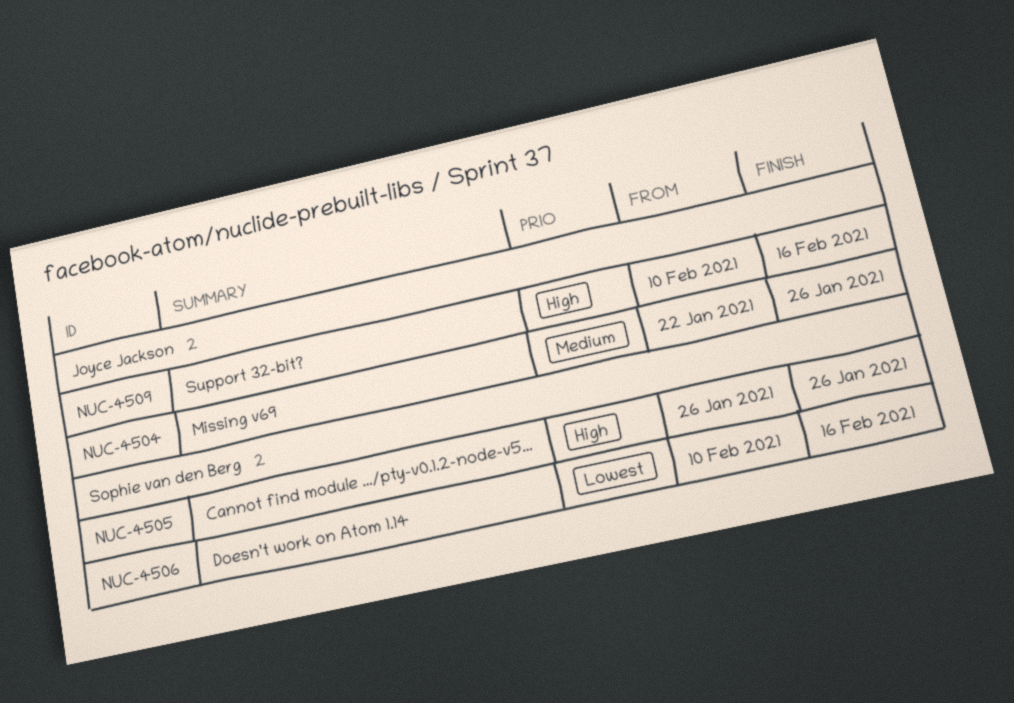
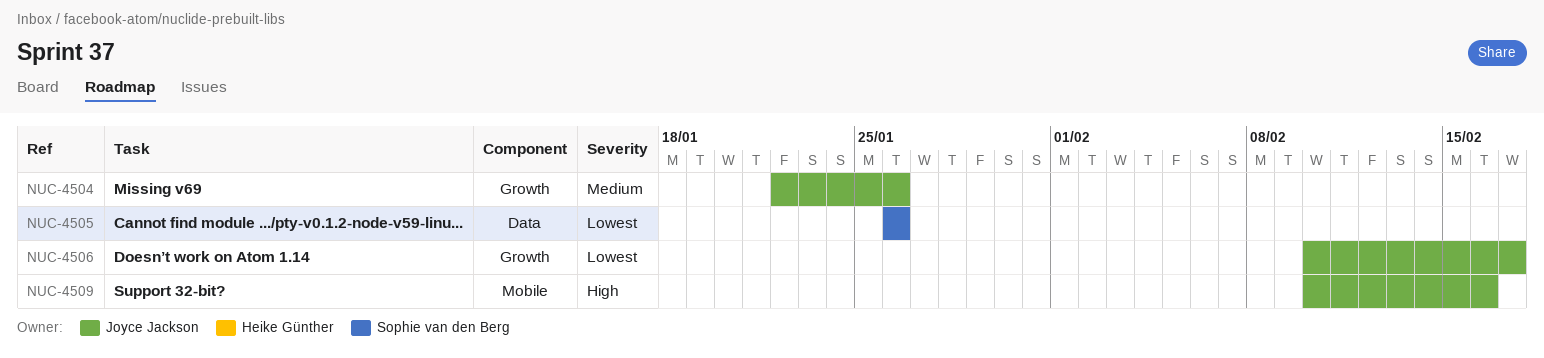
NUC-4505, priority: High -> Lowest
NUC-4506, owner: Sophie van den Berg -> Joyce Jackson
NUC-4506, due: Feb 16 -> Feb 17

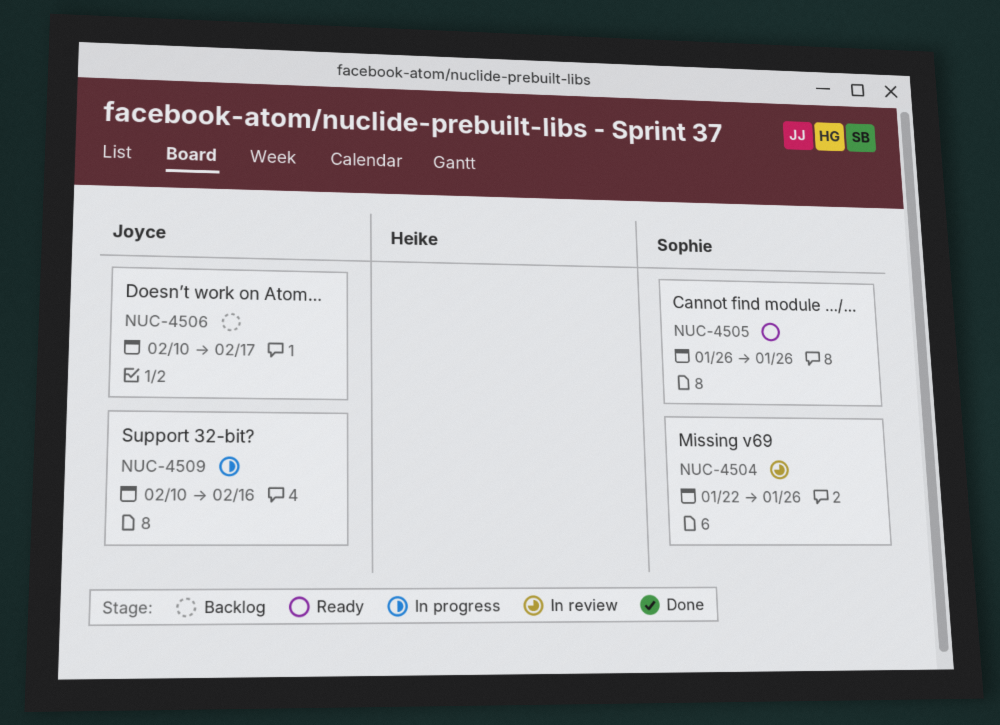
NUC-4504, owner: Joyce Jackson -> Sophie van den Berg

